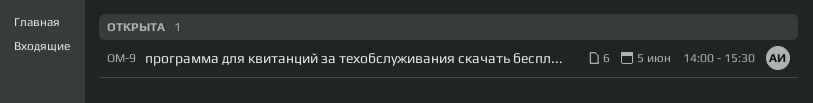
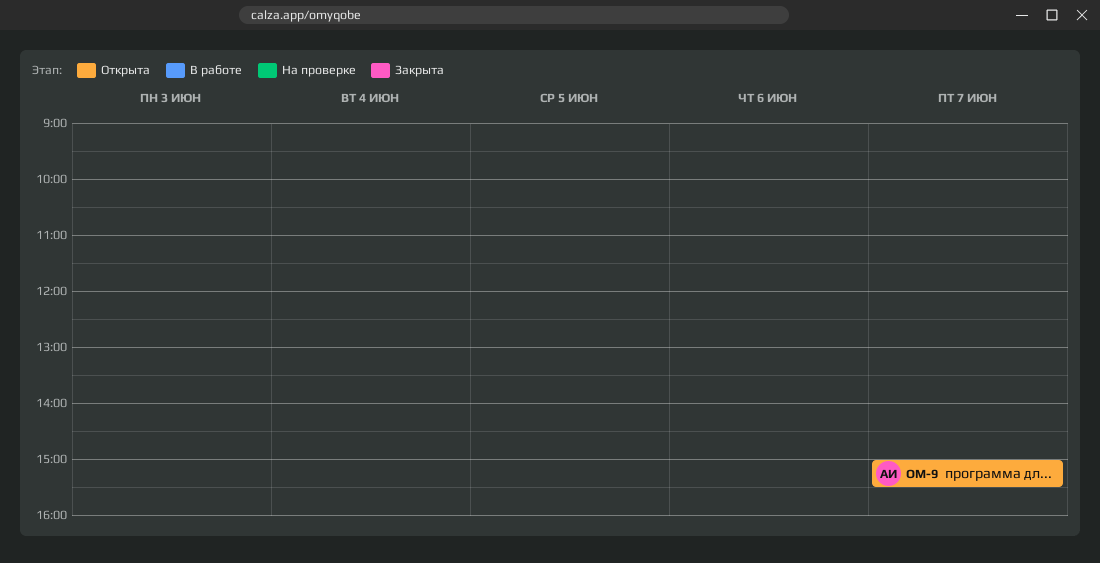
OM-9, day: Jun 5 -> Jun 7
OM-9, begins: 14:00 -> 15:00

